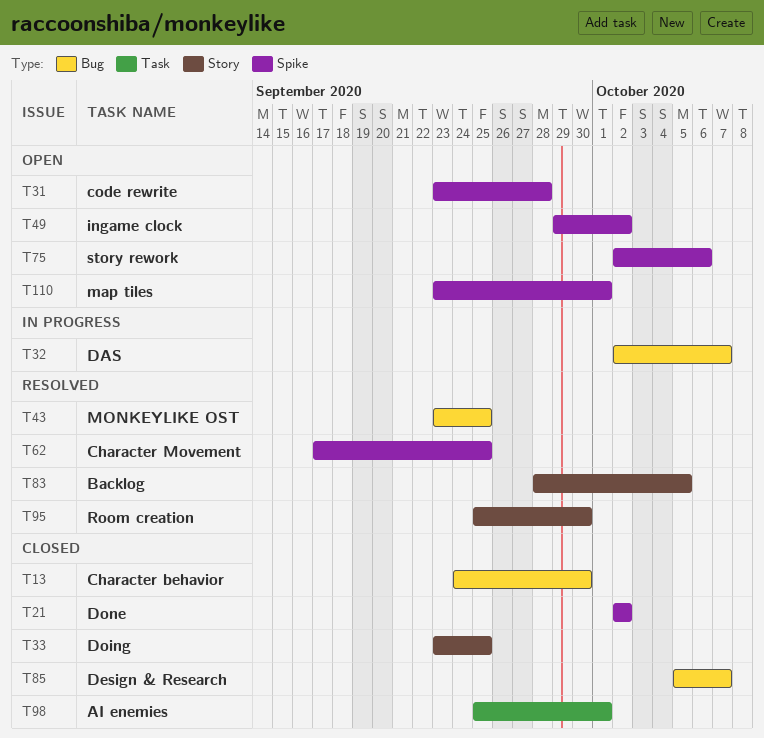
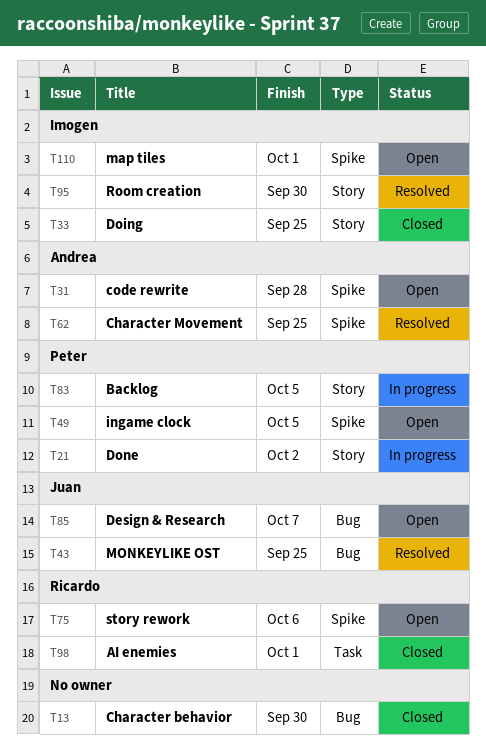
T21, status: Closed -> In progress
T21, label: Spike -> Story
T32: present -> none
T49, due: Oct 2 -> Oct 5
T83, status: Resolved -> In progress
T85, status: Closed -> Open

